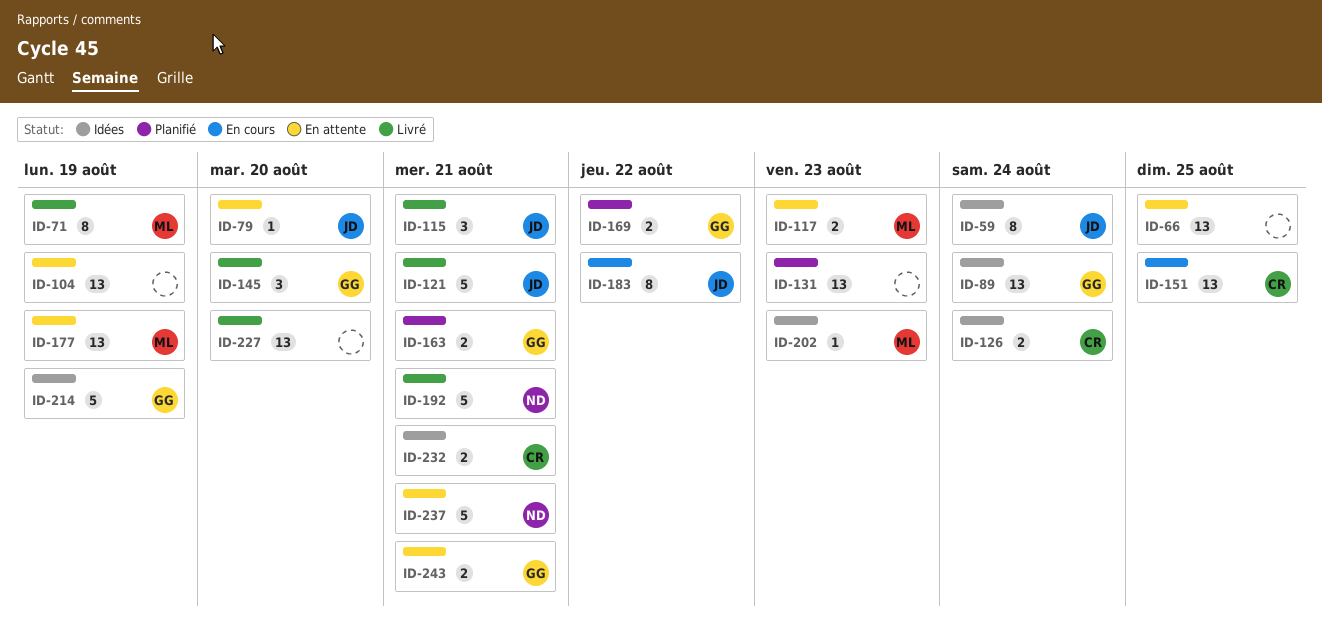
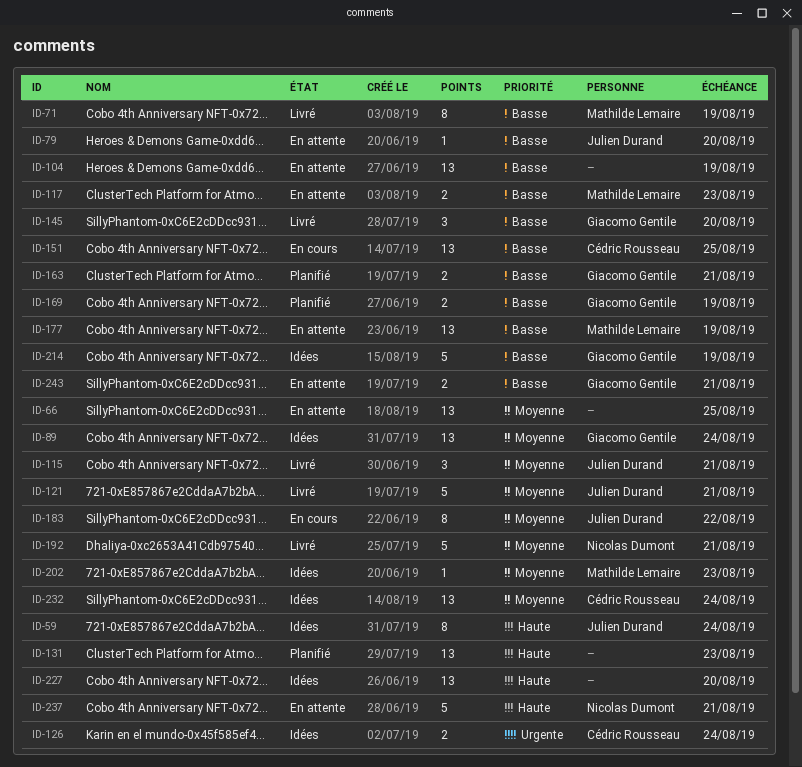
ID-169, due: Aug 22 -> Aug 19
ID-227, status: Livré -> Idées
ID-232, estimate: 2 -> 13
ID-232, due: Aug 21 -> Aug 24

